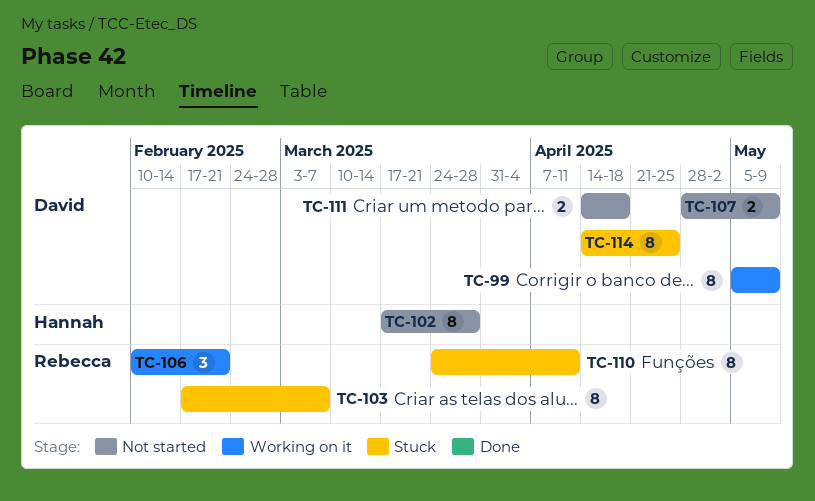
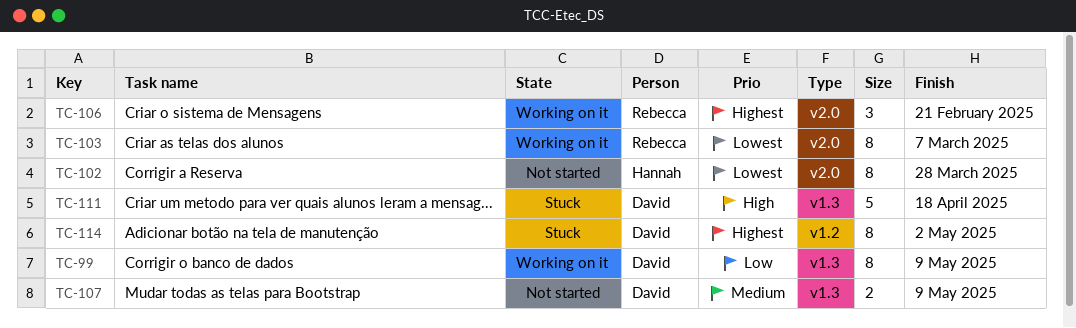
TC-103, status: Stuck -> Working on it
TC-110: present -> none
TC-111, status: Not started -> Stuck
TC-111, estimate: 2 -> 5
TC-114, due: Apr 25 -> May 2

